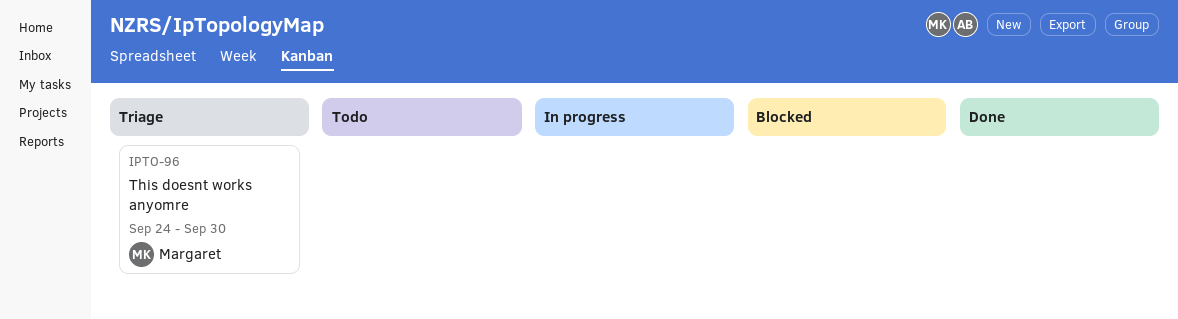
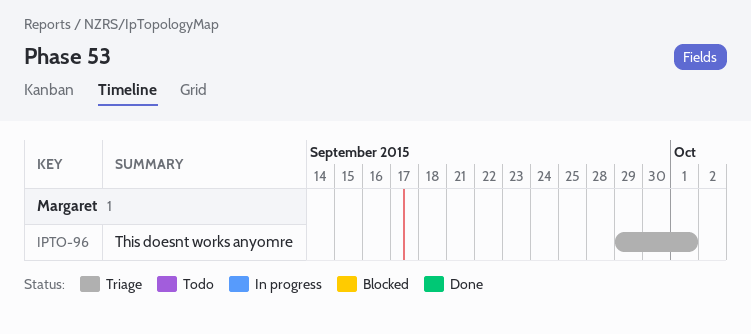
IPTO-96, start: Sep 24 -> Sep 29
IPTO-96, due: Sep 30 -> Oct 1

